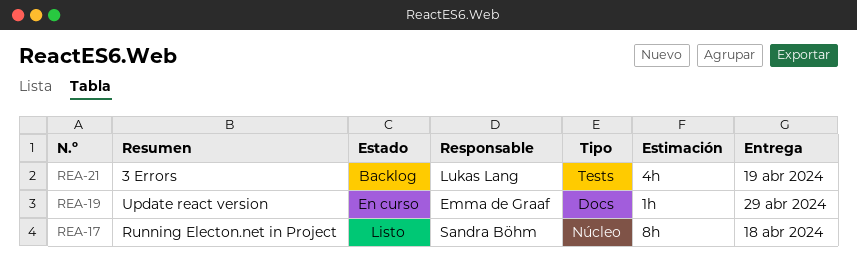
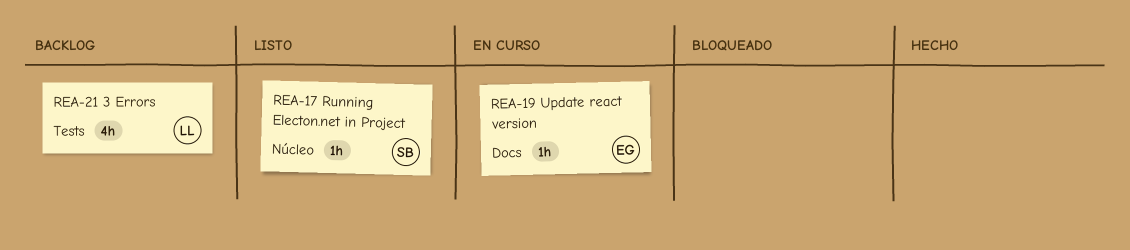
REA-17, estimate: 8h -> 1h

